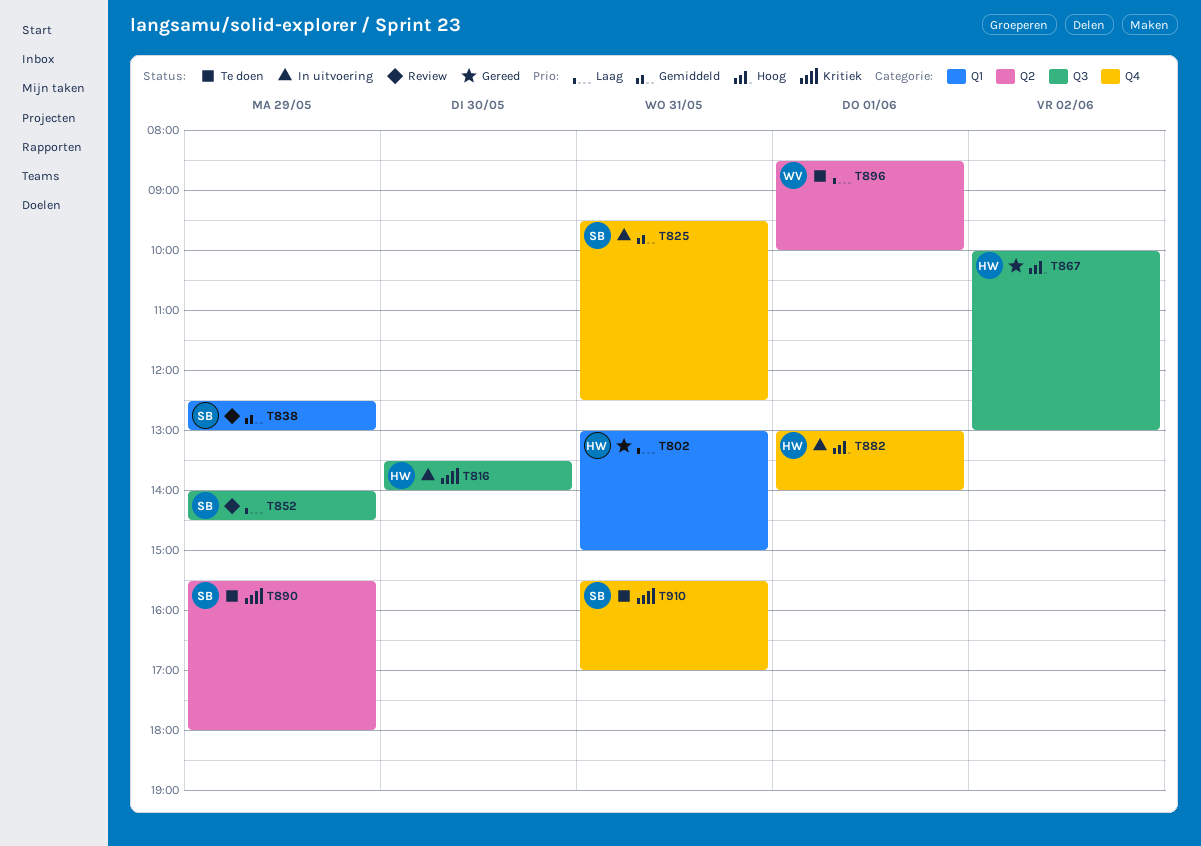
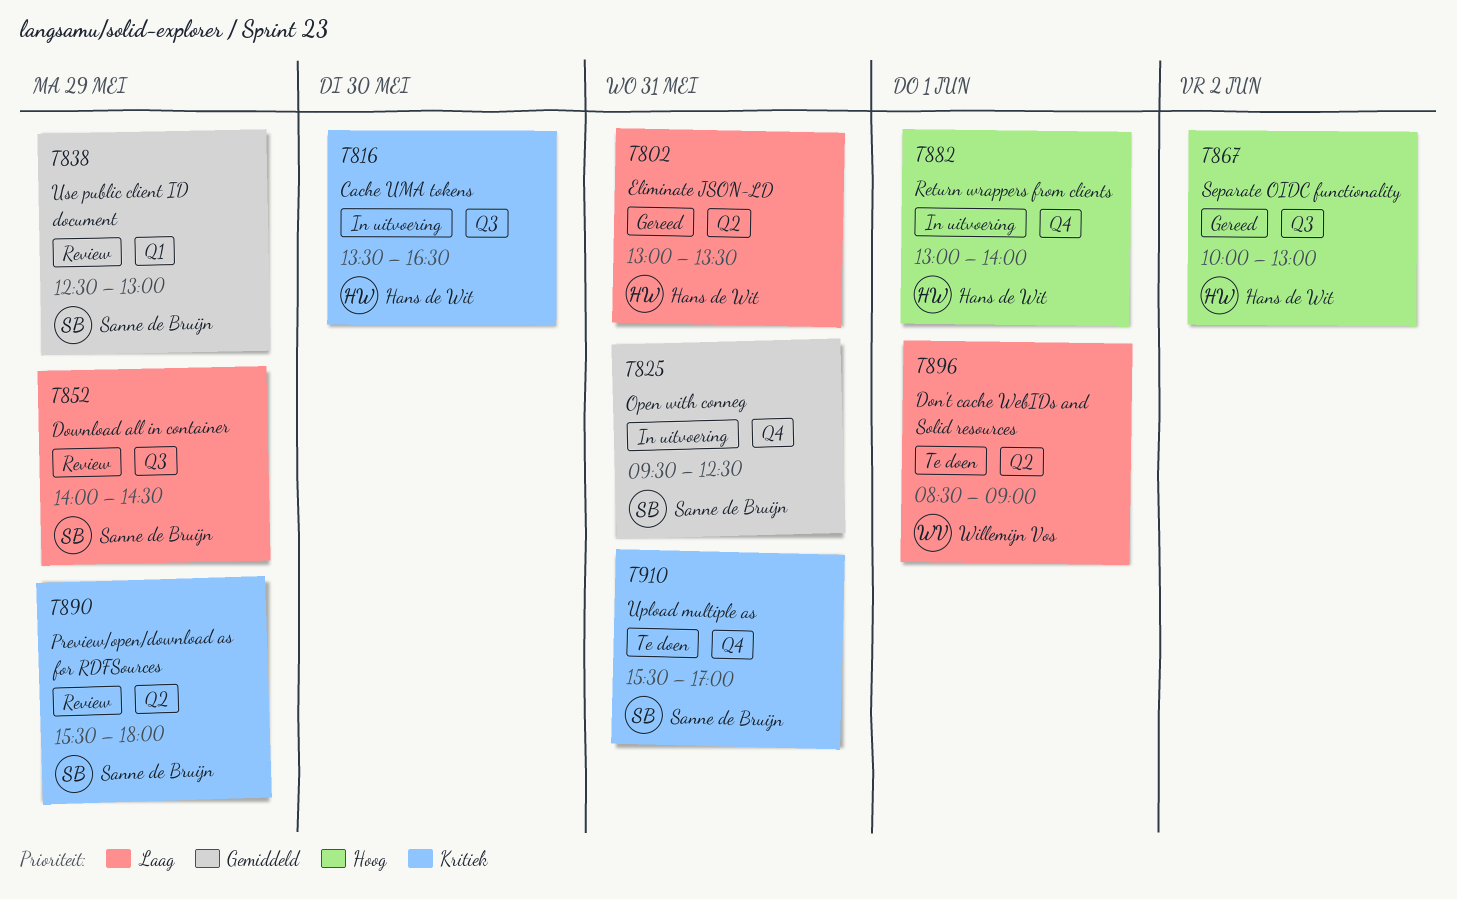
T802, label: Q1 -> Q2
T802, ends: 15:00 -> 13:30
T816, ends: 14:00 -> 16:30
T890, status: Te doen -> Review
T896, ends: 10:00 -> 09:00

